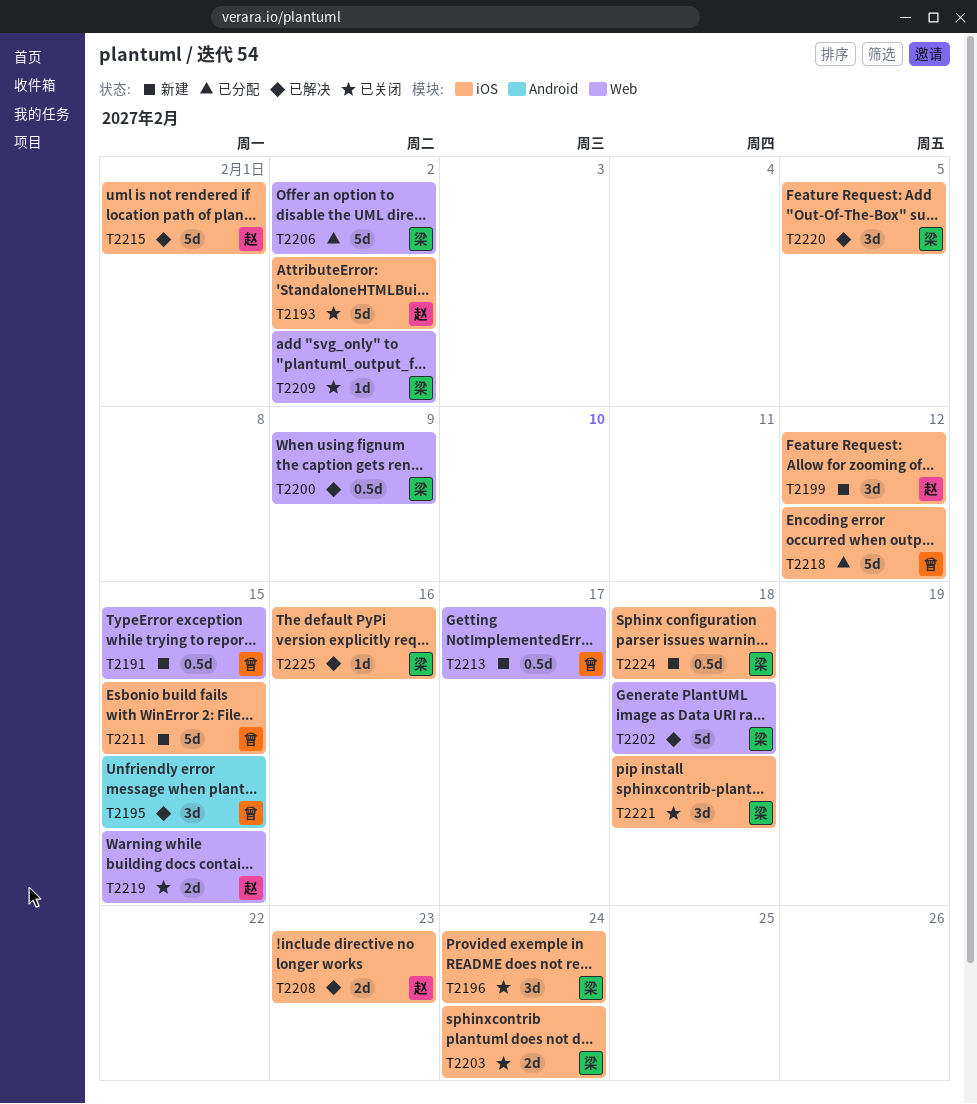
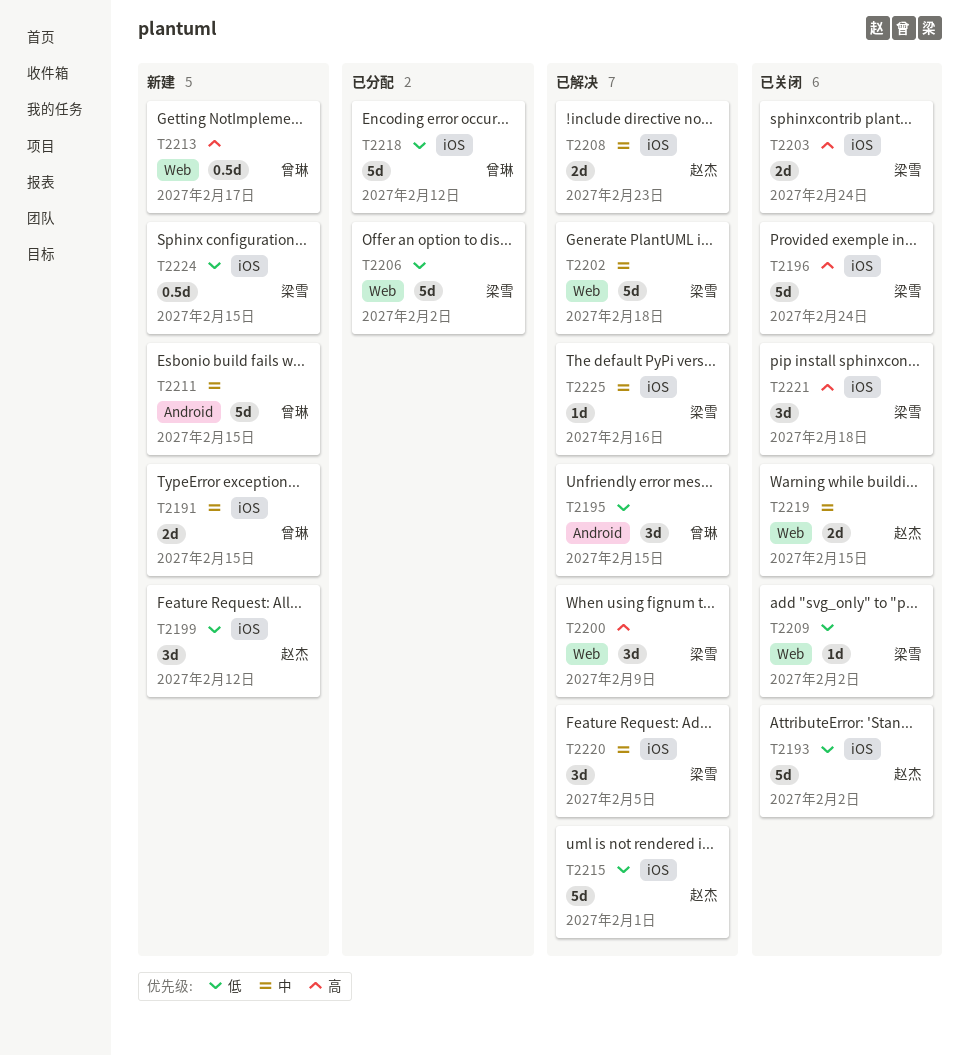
T2191, label: Web -> iOS
T2191, estimate: 0.5d -> 2d
T2196, estimate: 3d -> 5d
T2200, estimate: 0.5d -> 3d
T2211, label: iOS -> Android
T2224, due: Feb 18 -> Feb 15

